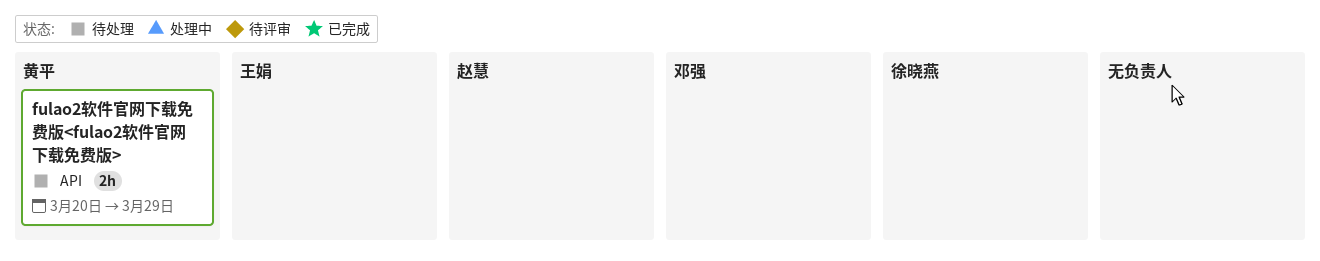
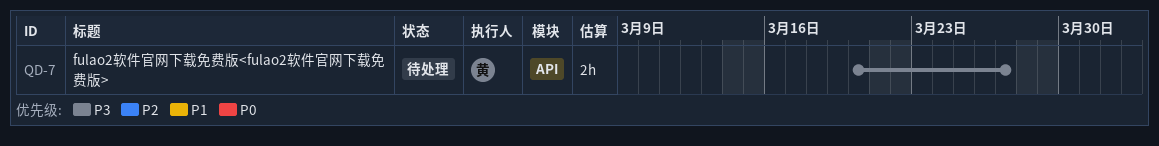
fulao2软件官网下载免费版<fulao2软件官网下载免费版>, due: Mar 29 -> Mar 27

